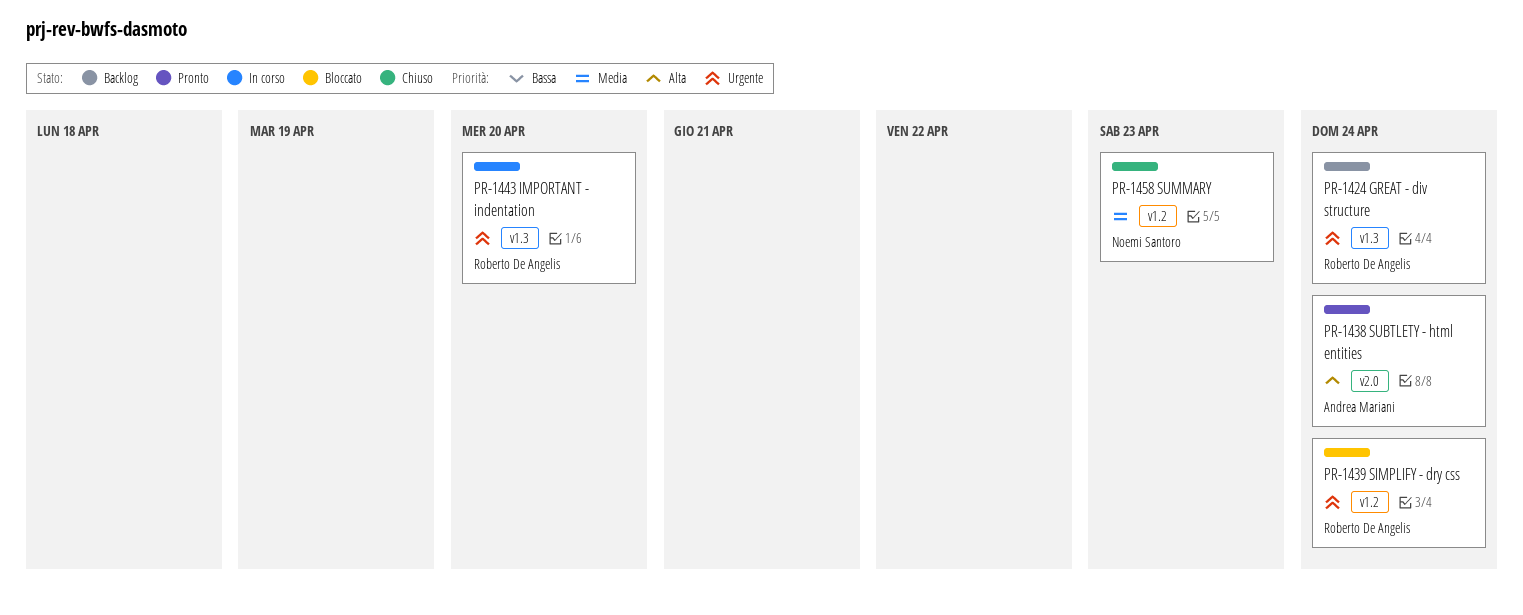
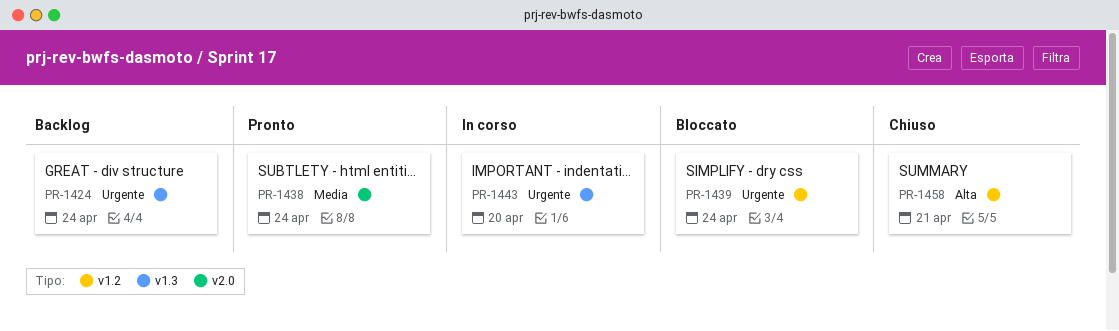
PR-1438, priority: Alta -> Media
PR-1458, priority: Media -> Alta
PR-1458, due: Apr 23 -> Apr 21

